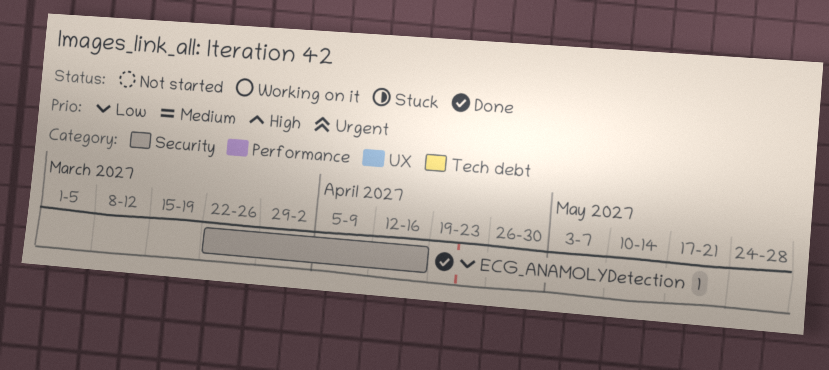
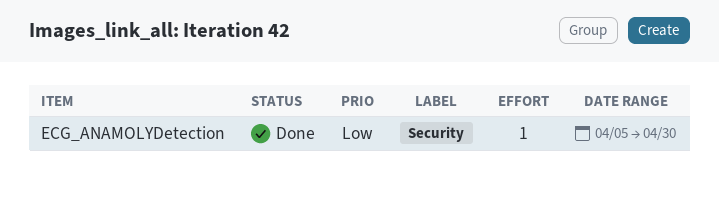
ECG_ANAMOLYDetection, start: Mar 22 -> Apr 5
ECG_ANAMOLYDetection, due: Apr 16 -> Apr 30

